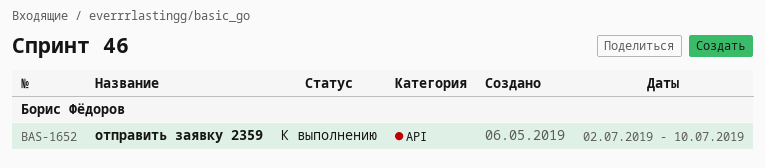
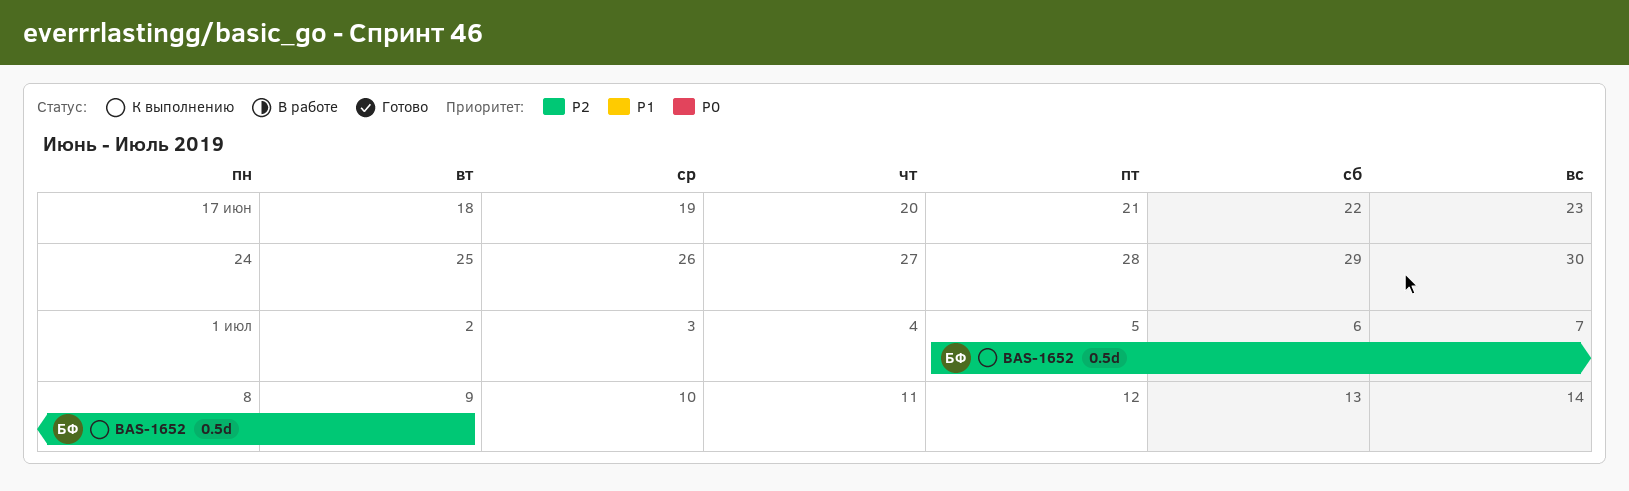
BAS-1652, start: Jul 2 -> Jul 5
BAS-1652, due: Jul 10 -> Jul 9

